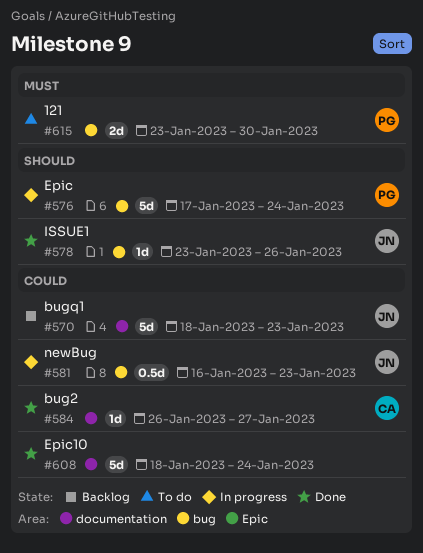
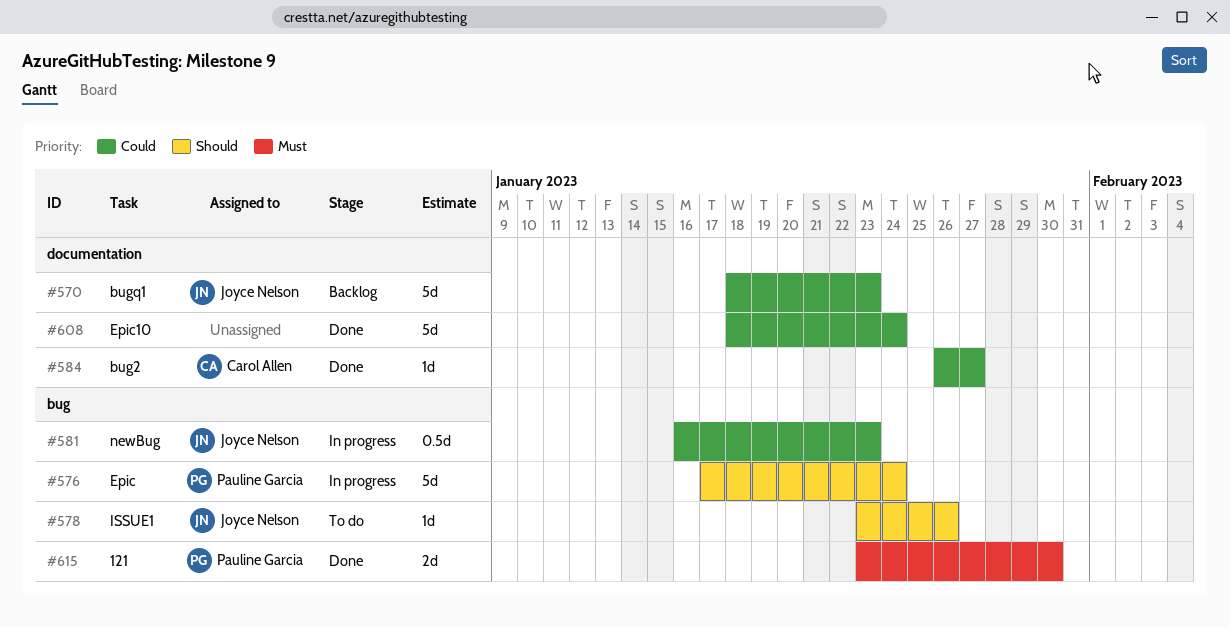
#578, status: Done -> To do
#615, status: To do -> Done

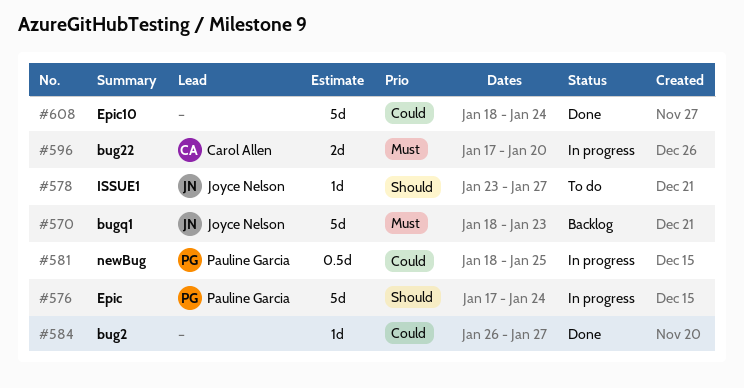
#570, priority: Could -> Must
#578, due: Jan 26 -> Jan 27
#581, owner: Joyce Nelson -> Pauline Garcia
#581, start: Jan 16 -> Jan 18
#581, due: Jan 23 -> Jan 25
#584, owner: Carol Allen -> none
#596: none -> present
#615: present -> none

